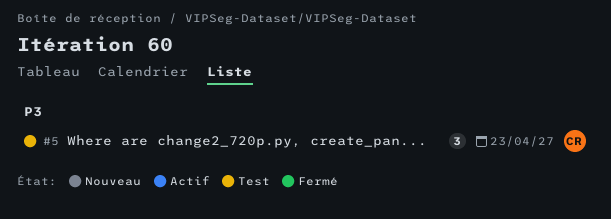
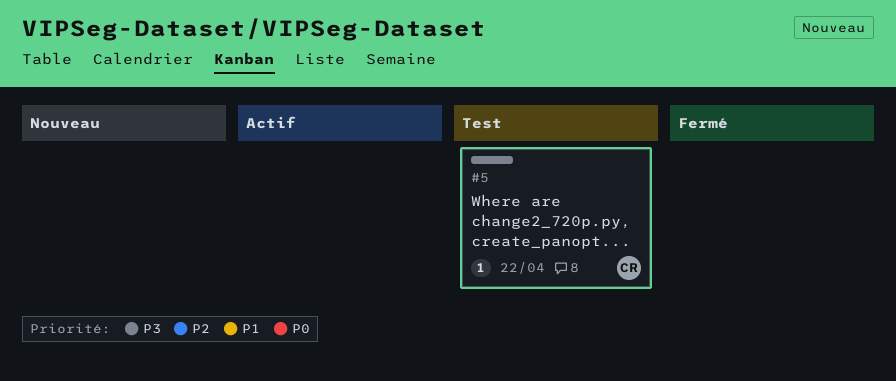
#5, estimate: 3 -> 1
#5, due: Apr 23 -> Apr 22

